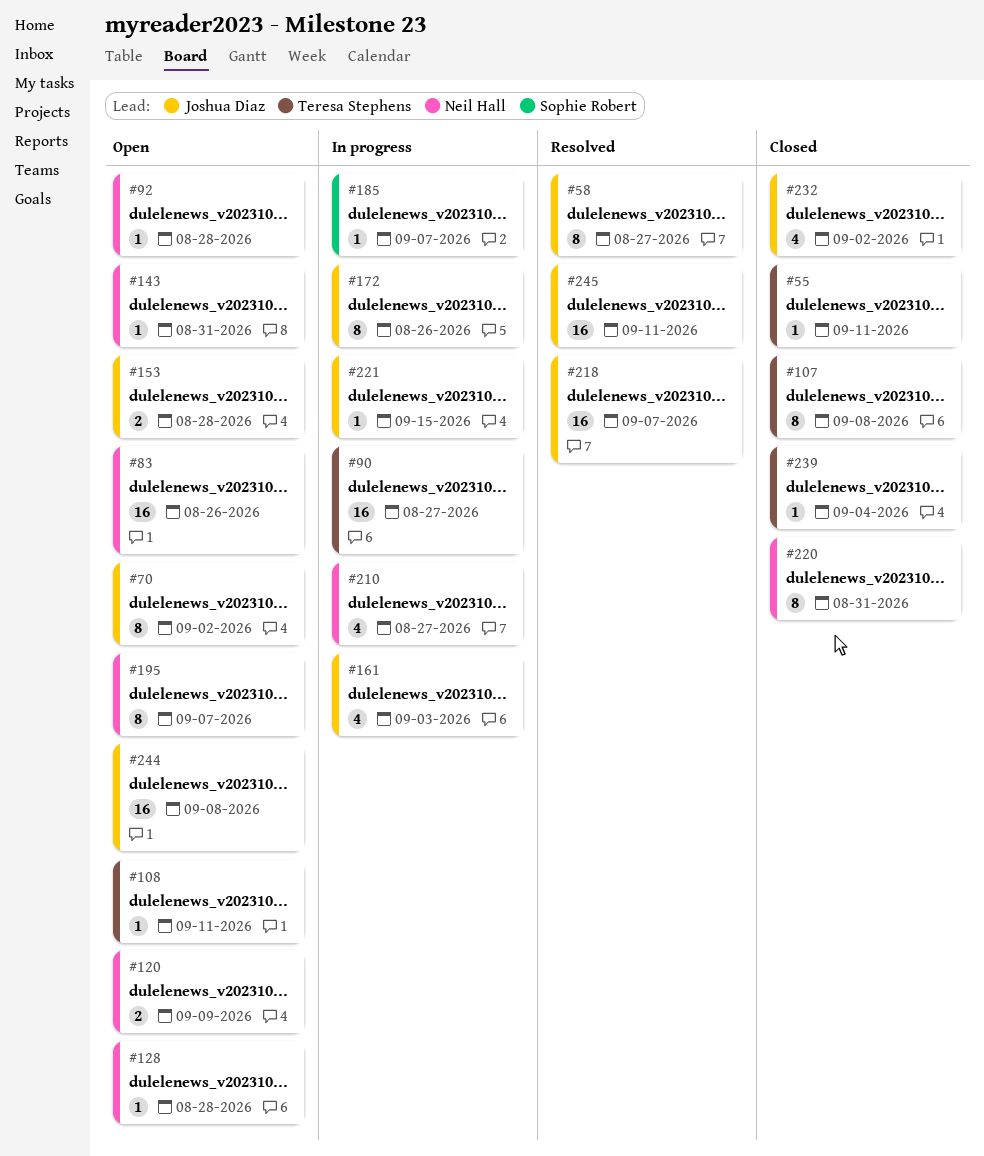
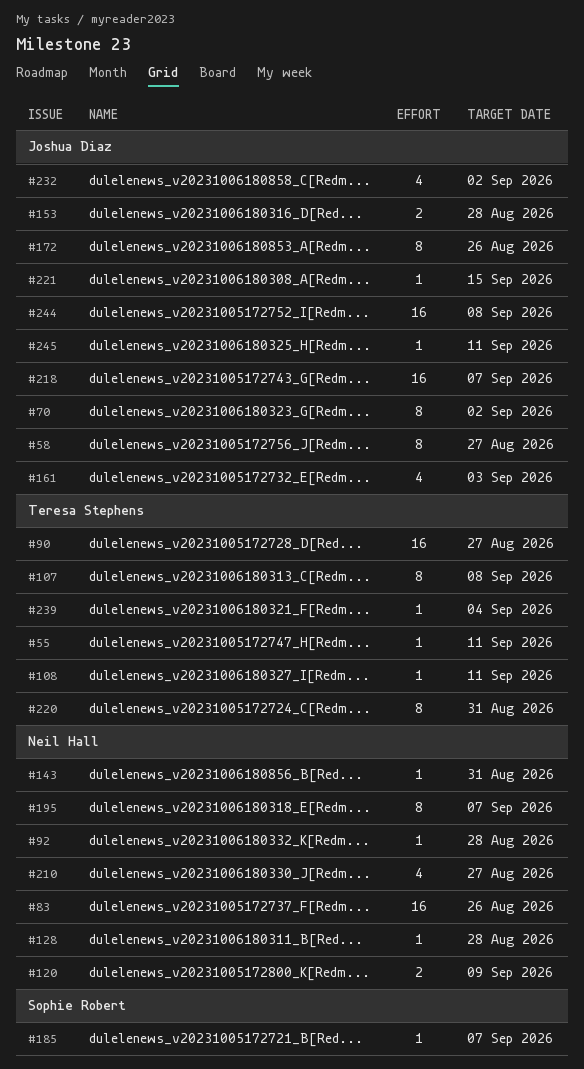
#220, owner: Neil Hall -> Teresa Stephens
#245, estimate: 16 -> 1

